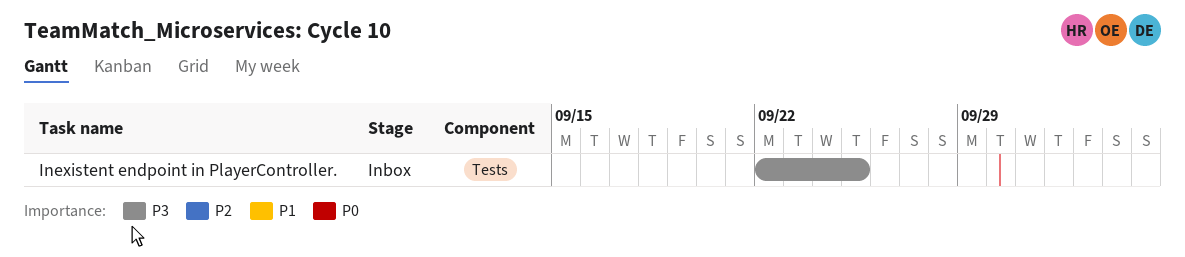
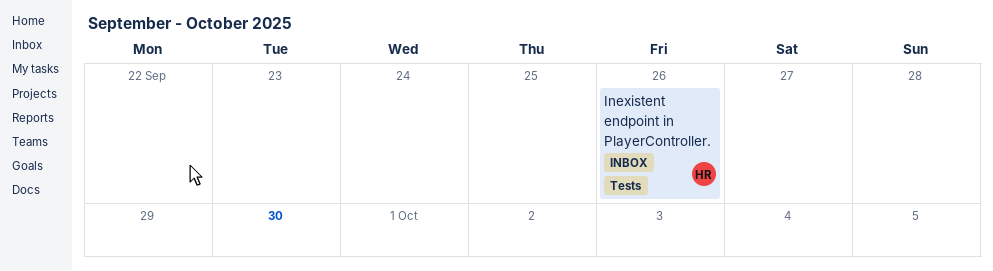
Inexistent endpoint in PlayerController., due: Sep 25 -> Sep 26

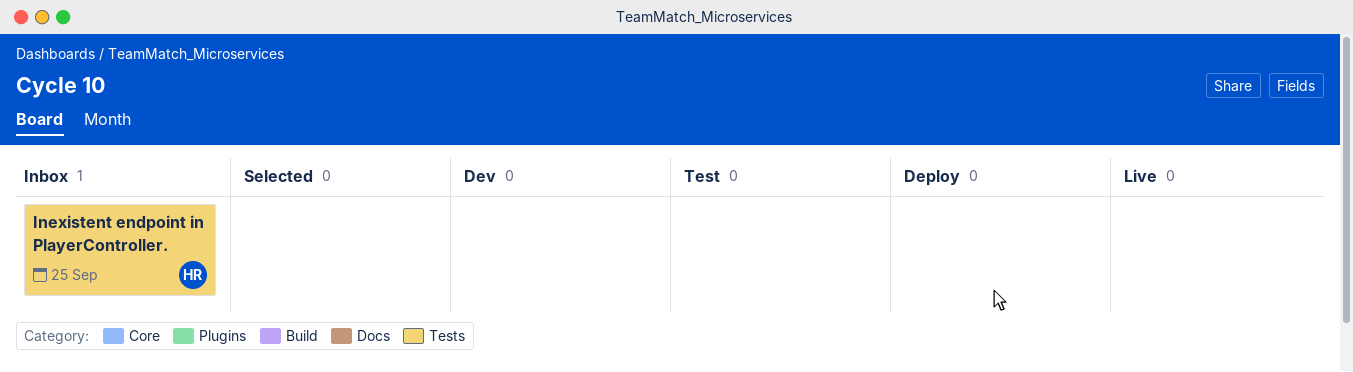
Inexistent endpoint in PlayerController., due: Sep 26 -> Sep 25

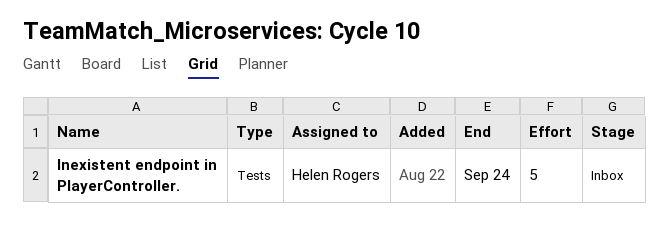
Inexistent endpoint in PlayerController., due: Sep 25 -> Sep 24

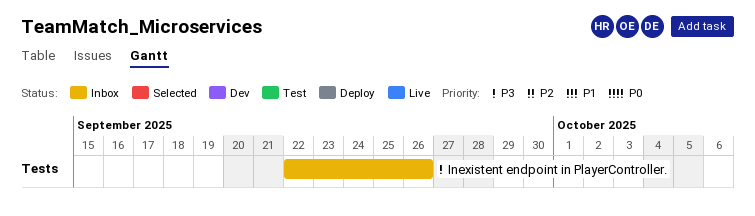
Inexistent endpoint in PlayerController., due: Sep 24 -> Sep 26

